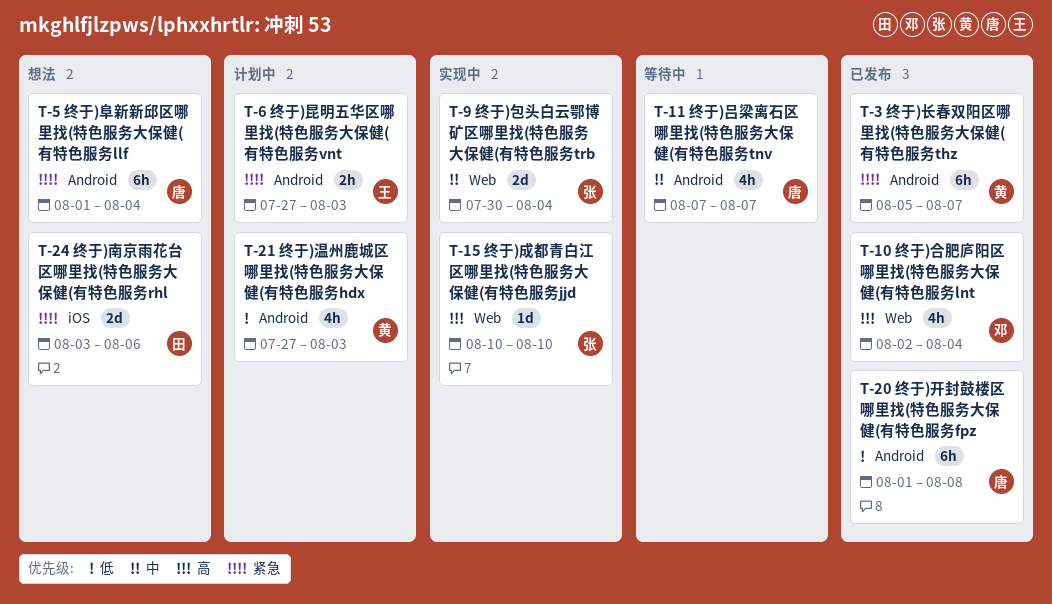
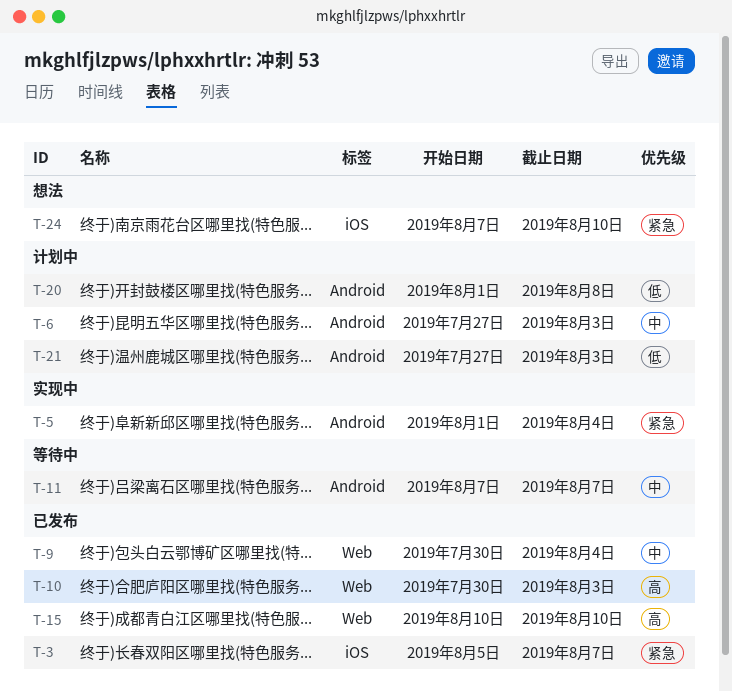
T-3, label: Android -> iOS
T-5, status: 想法 -> 实现中
T-6, priority: 紧急 -> 中
T-9, status: 实现中 -> 已发布
T-10, start: Aug 2 -> Jul 30
T-10, due: Aug 4 -> Aug 3
T-15, status: 实现中 -> 已发布
T-20, status: 已发布 -> 计划中
T-24, start: Aug 3 -> Aug 7
T-24, due: Aug 6 -> Aug 10

